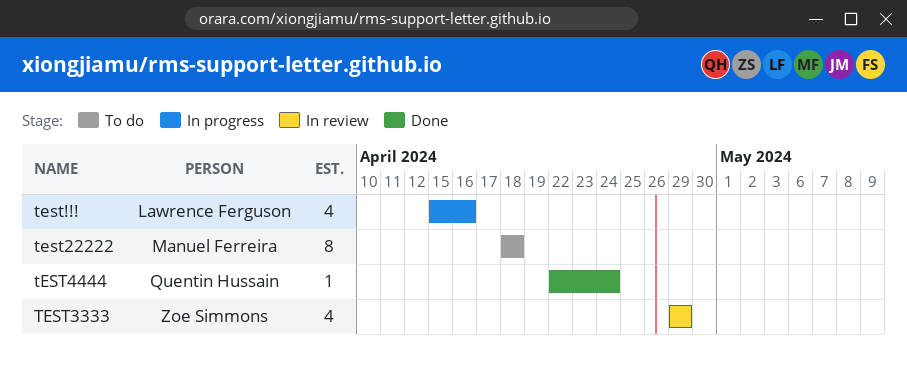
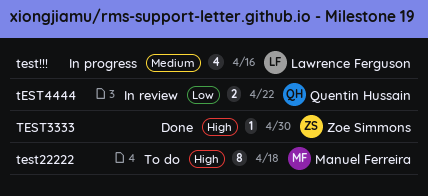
TEST3333, status: In review -> Done
TEST3333, estimate: 4 -> 1
TEST3333, due: Apr 29 -> Apr 30
tEST4444, status: Done -> In review
tEST4444, estimate: 1 -> 2
tEST4444, due: Apr 24 -> Apr 22

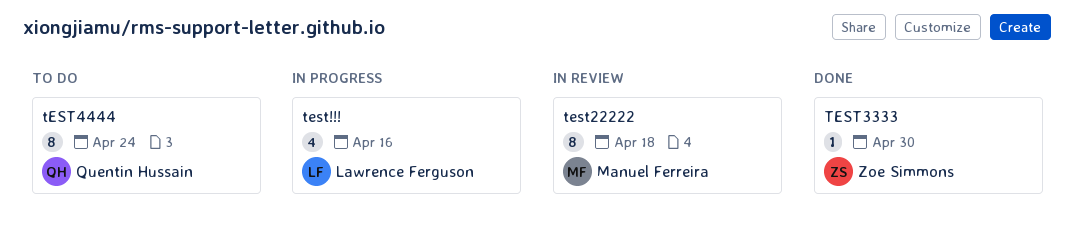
test22222, status: To do -> In review
tEST4444, status: In review -> To do
tEST4444, estimate: 2 -> 8
tEST4444, due: Apr 22 -> Apr 24

